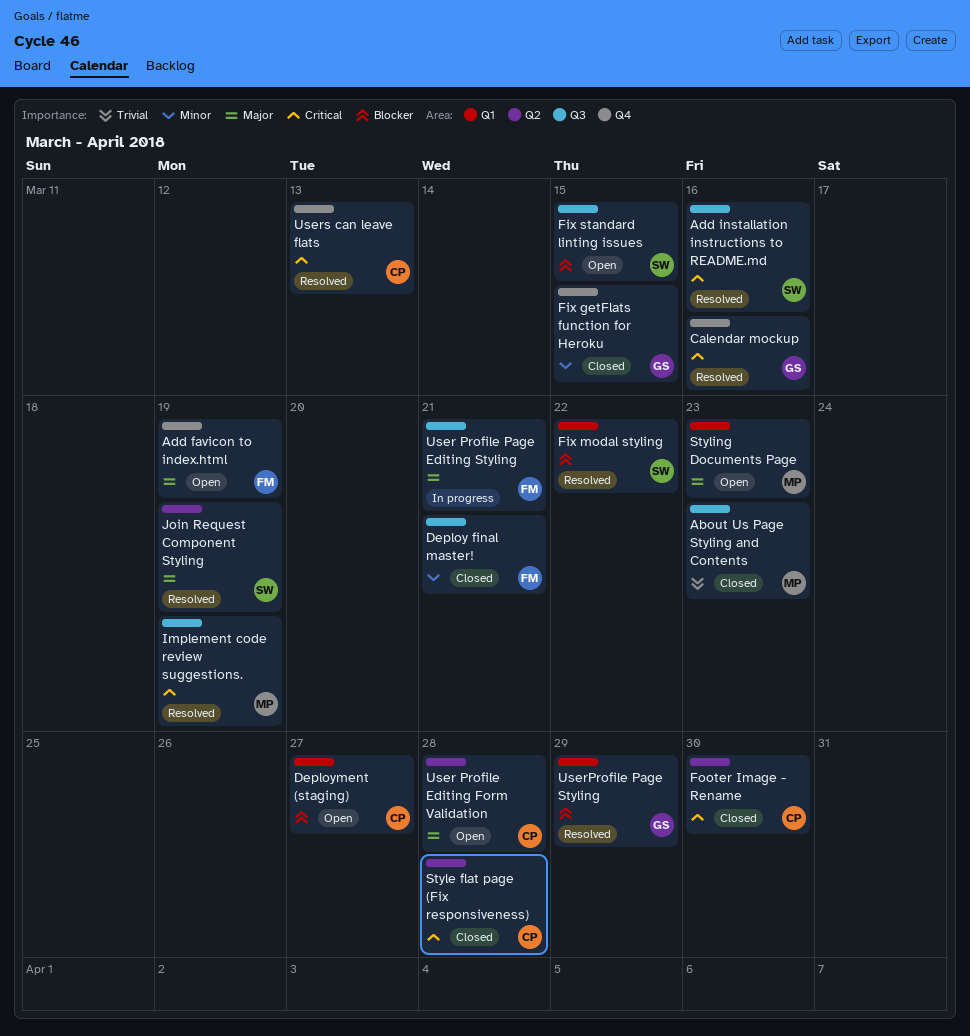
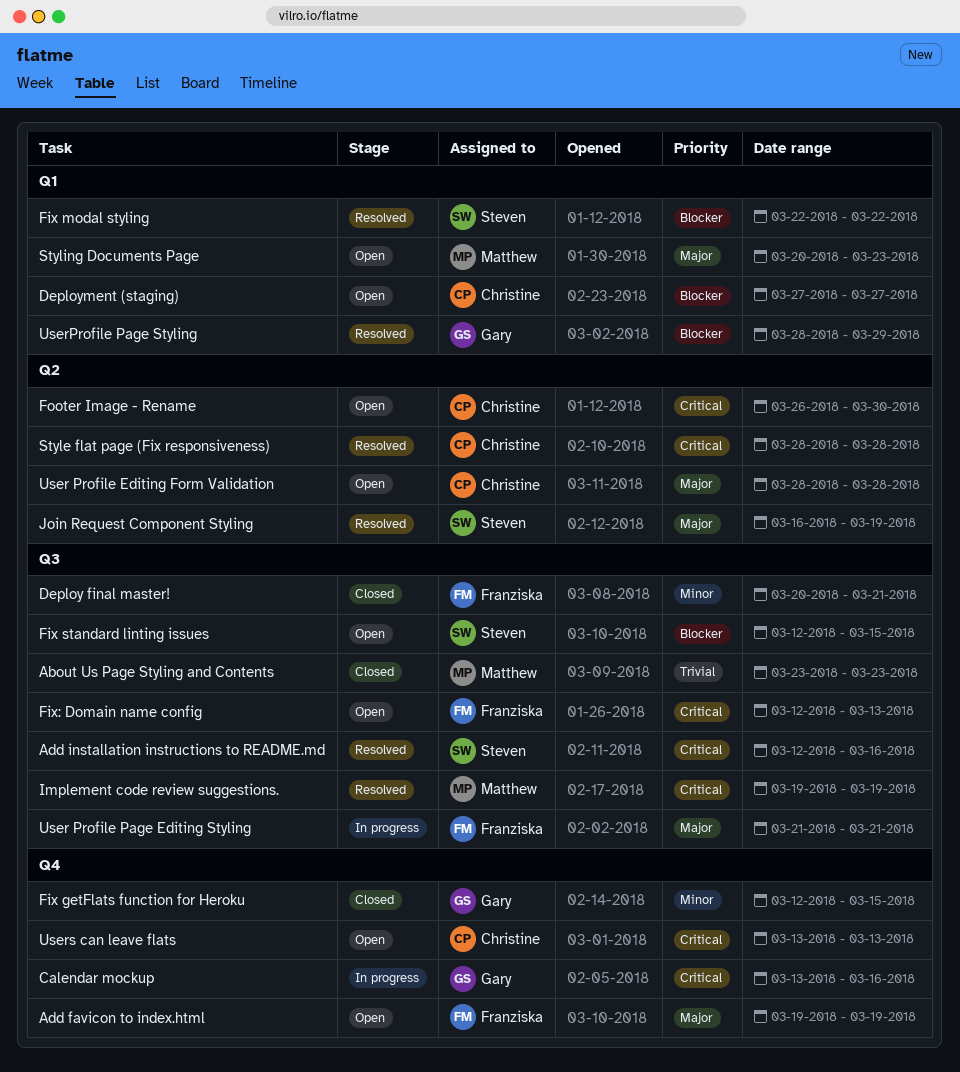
Calendar mockup, status: Resolved -> In progress
Fix: Domain name config: none -> present
Footer Image - Rename, status: Closed -> Open
Style flat page (Fix responsiveness), status: Closed -> Resolved
Users can leave flats, status: Resolved -> Open

